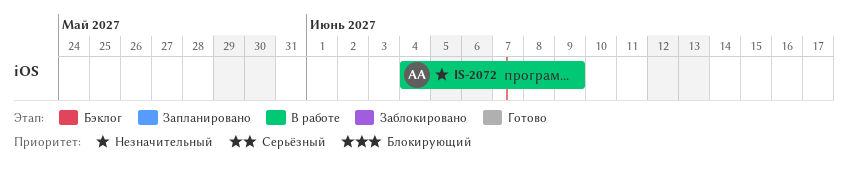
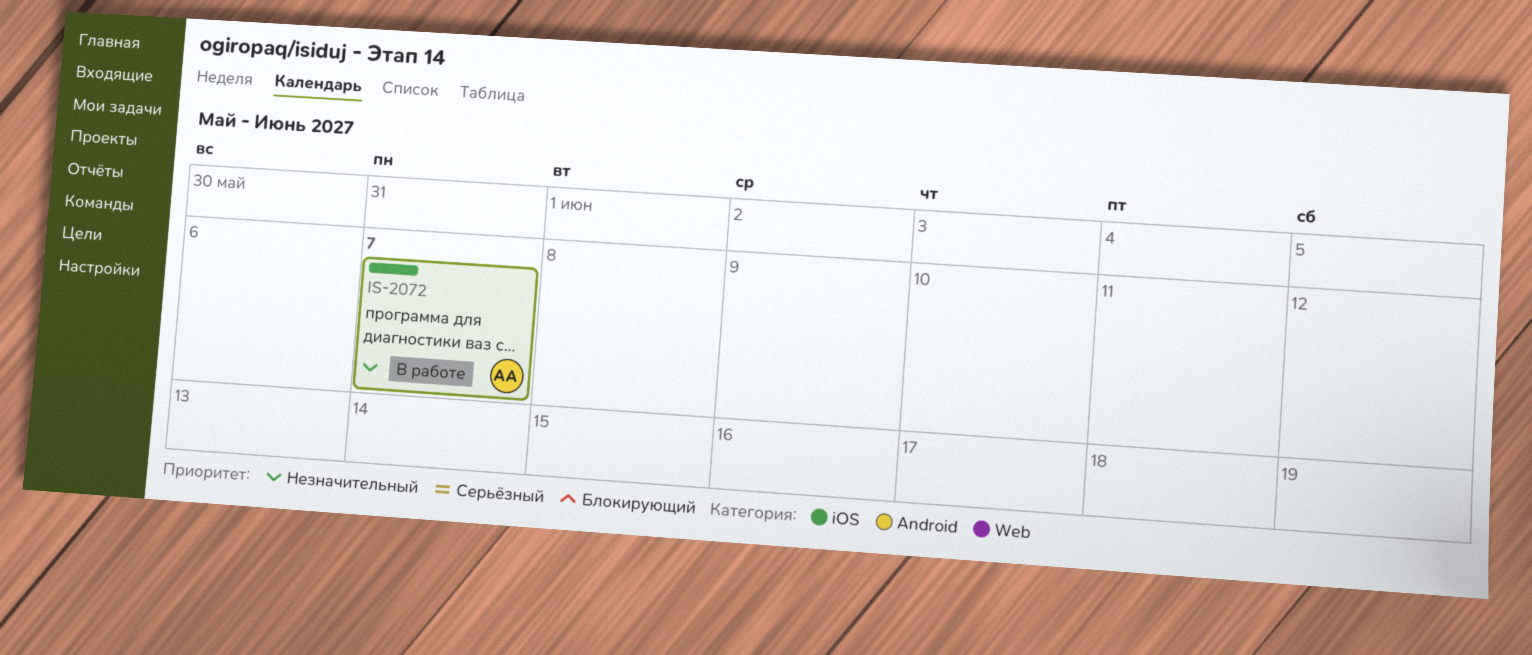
IS-2072, due: Jun 9 -> Jun 7

